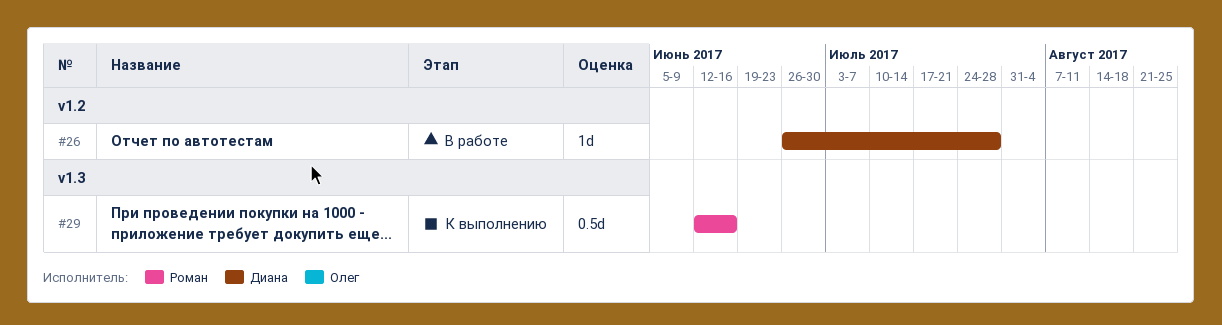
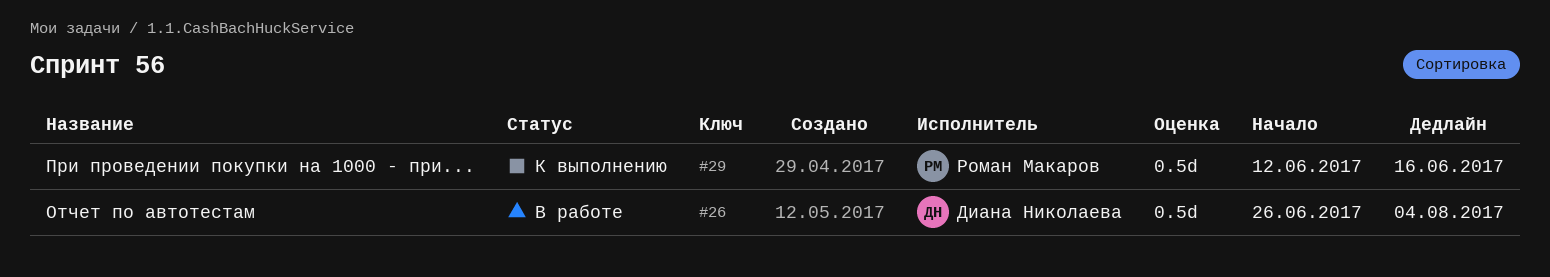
#26, estimate: 1d -> 0.5d
#26, due: Jul 28 -> Aug 4

